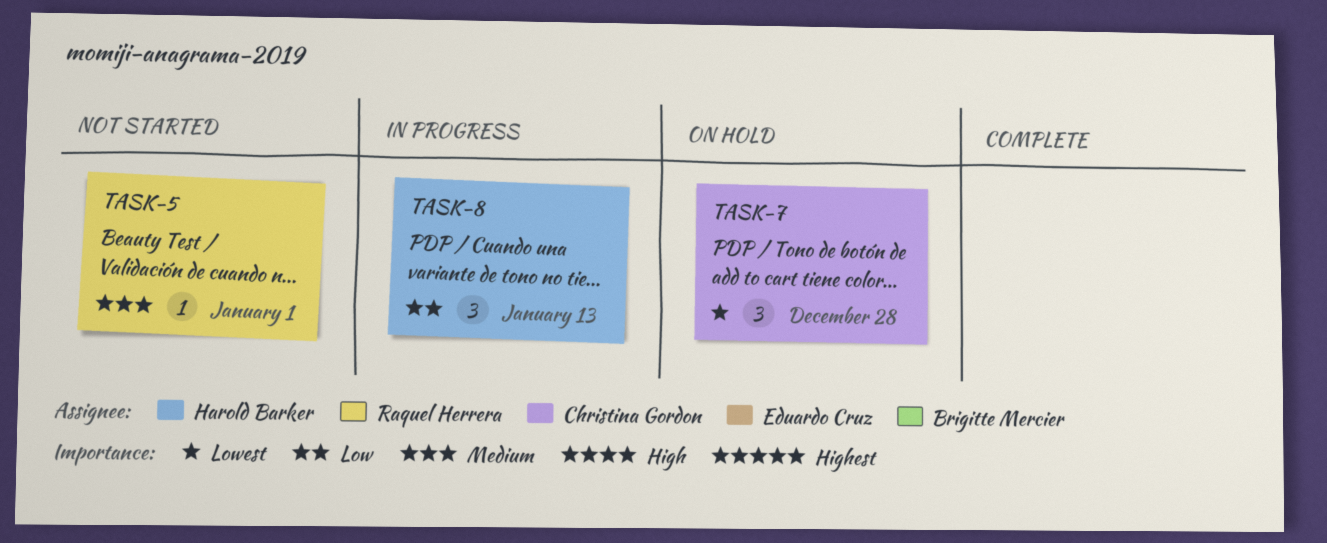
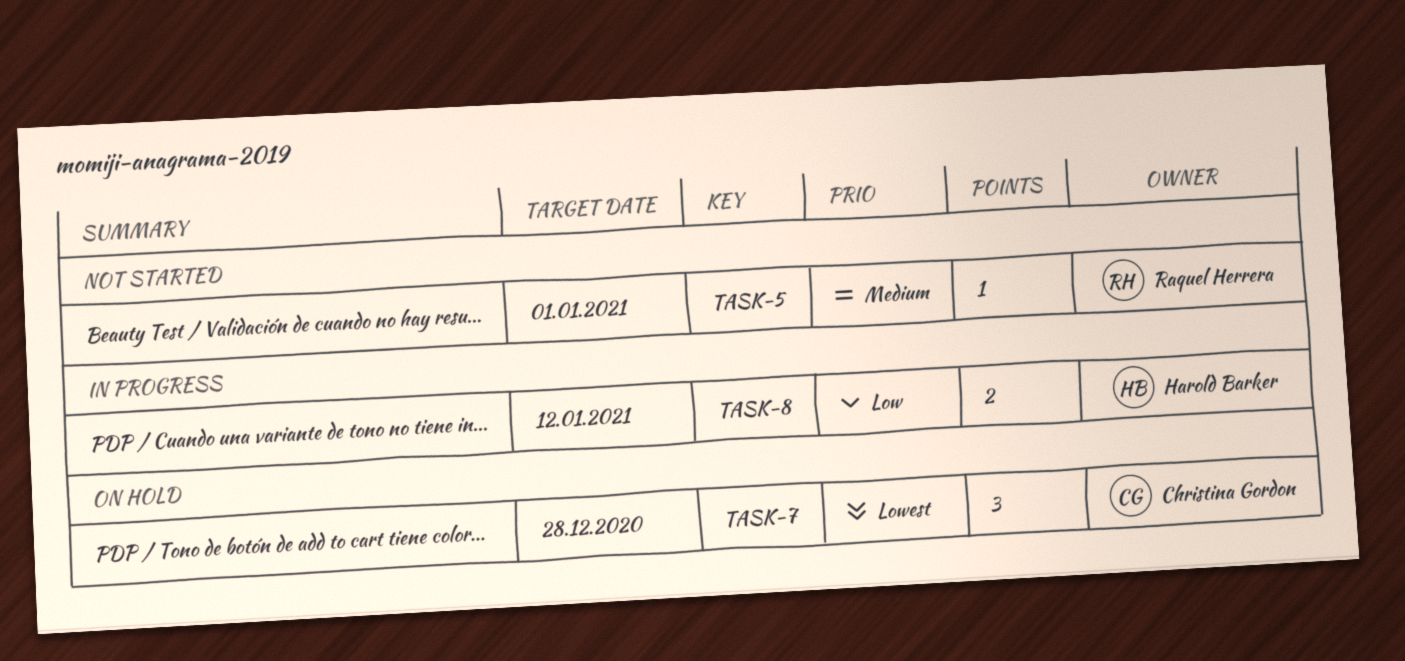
TASK-8, estimate: 3 -> 2
TASK-8, due: Jan 13 -> Jan 12

